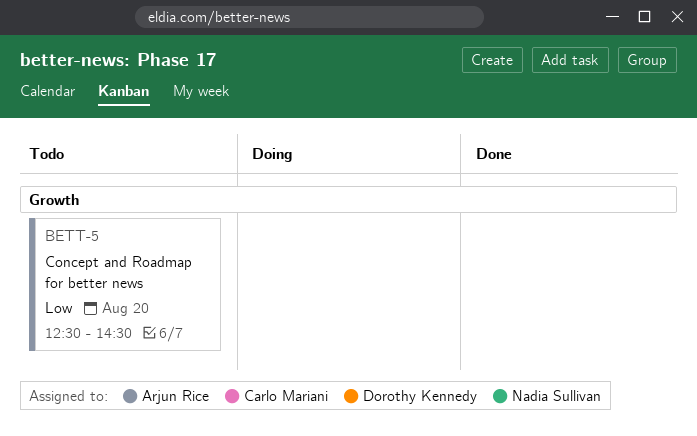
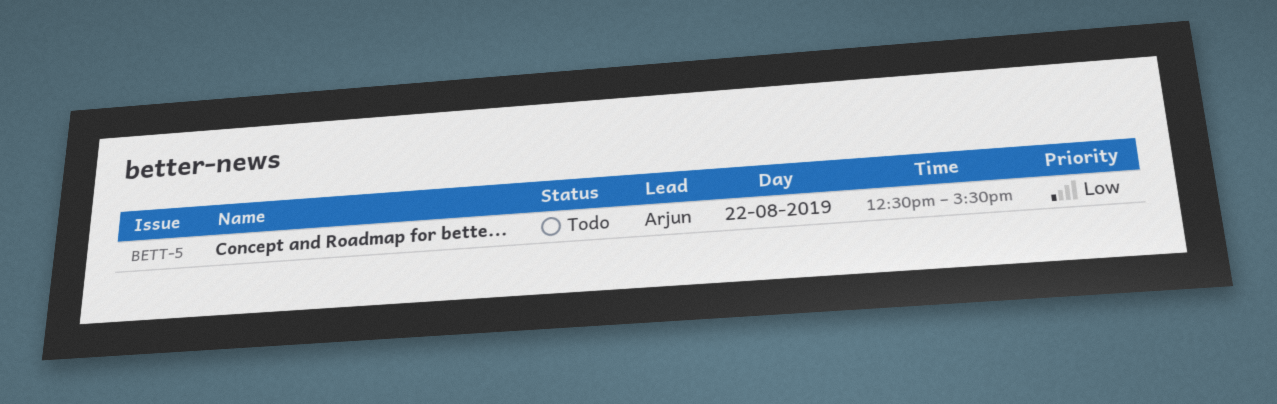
BETT-5, day: Aug 20 -> Aug 22
BETT-5, ends: 14:30 -> 15:30

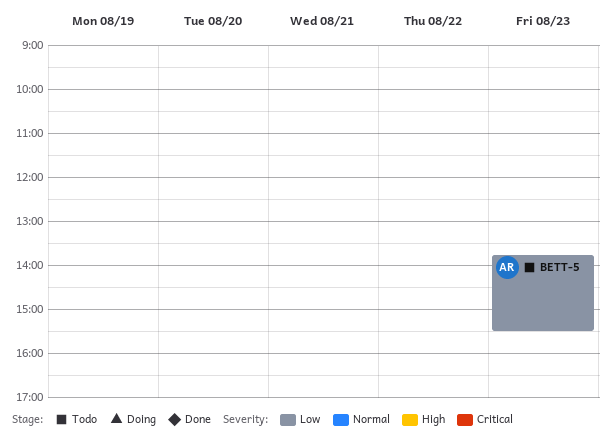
BETT-5, day: Aug 22 -> Aug 23
BETT-5, begins: 12:30 -> 13:45

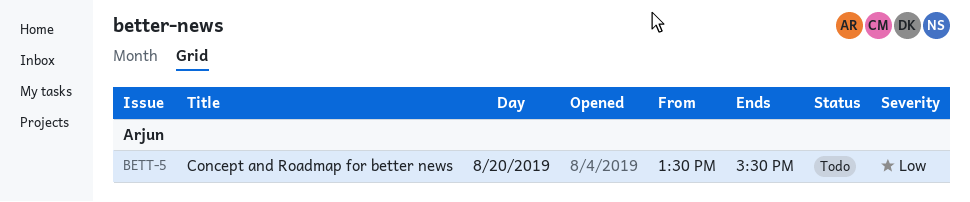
BETT-5, day: Aug 23 -> Aug 20
BETT-5, begins: 13:45 -> 13:30

